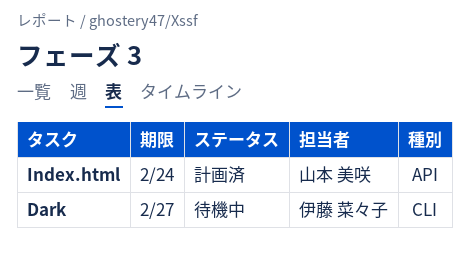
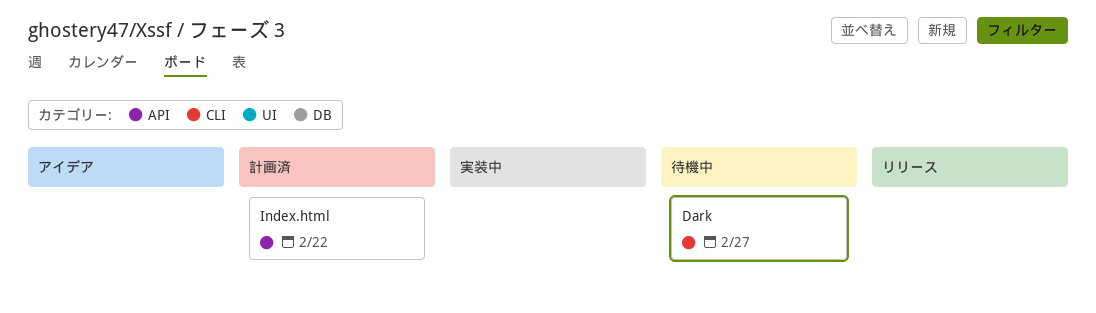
Index.html, due: Feb 24 -> Feb 22

